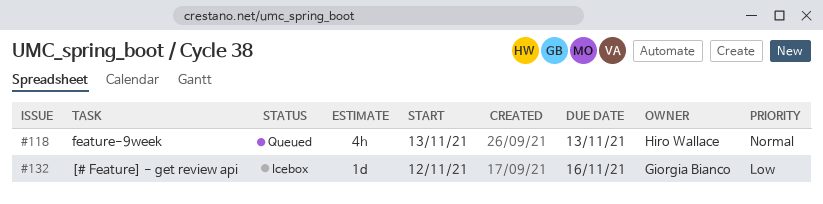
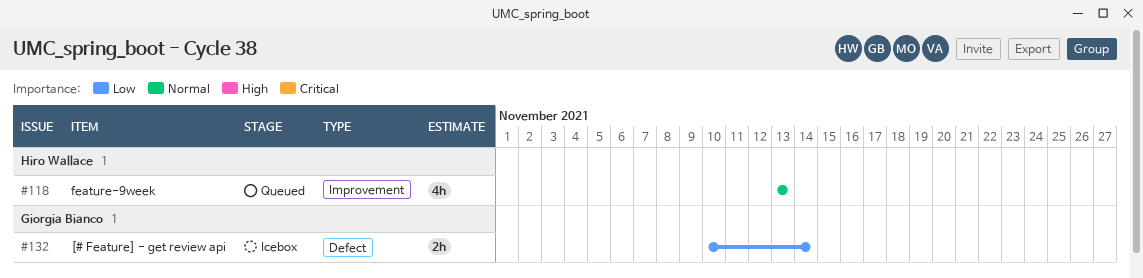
#132, estimate: 1d -> 2h
#132, start: Nov 12 -> Nov 10
#132, due: Nov 16 -> Nov 14

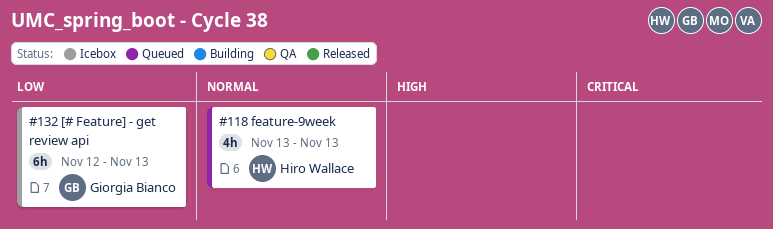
#132, estimate: 2h -> 6h
#132, start: Nov 10 -> Nov 12
#132, due: Nov 14 -> Nov 13

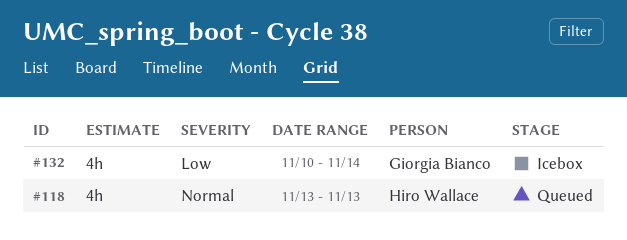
#132, estimate: 6h -> 4h
#132, start: Nov 12 -> Nov 10
#132, due: Nov 13 -> Nov 14

